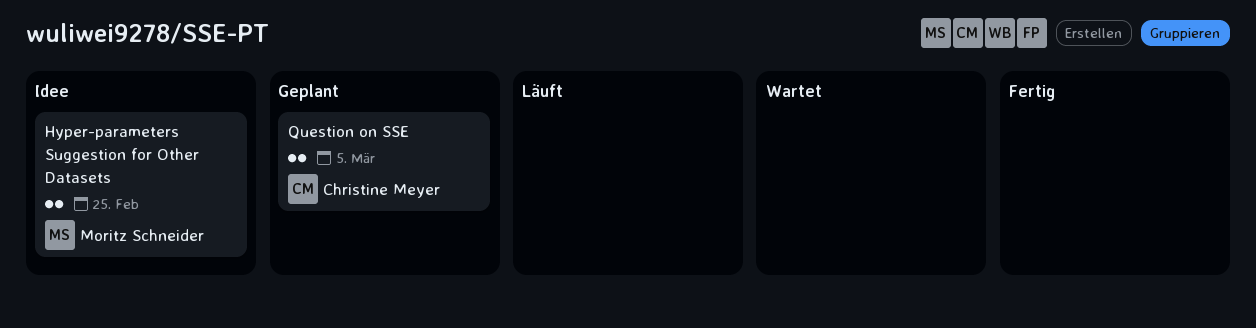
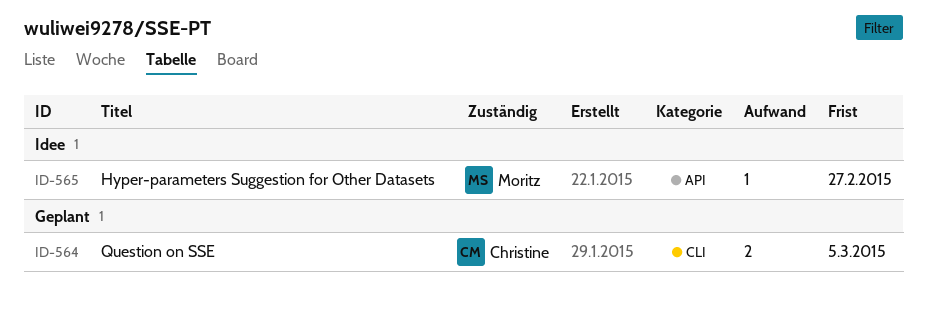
Hyper-parameters Suggestion for Other Datasets, estimate: 2 -> 1
Hyper-parameters Suggestion for Other Datasets, due: Feb 25 -> Feb 27

